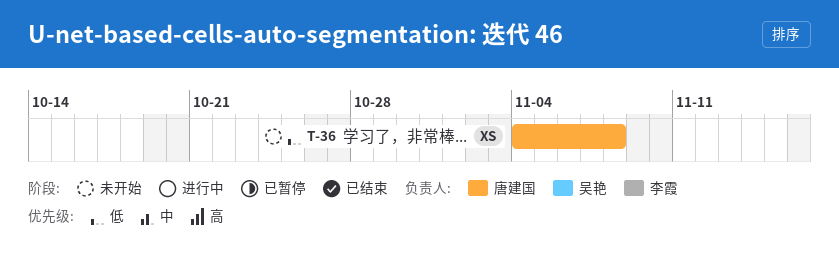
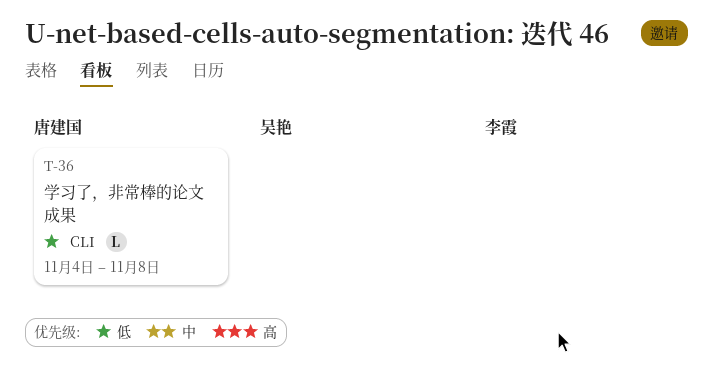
T-36, estimate: XS -> L

